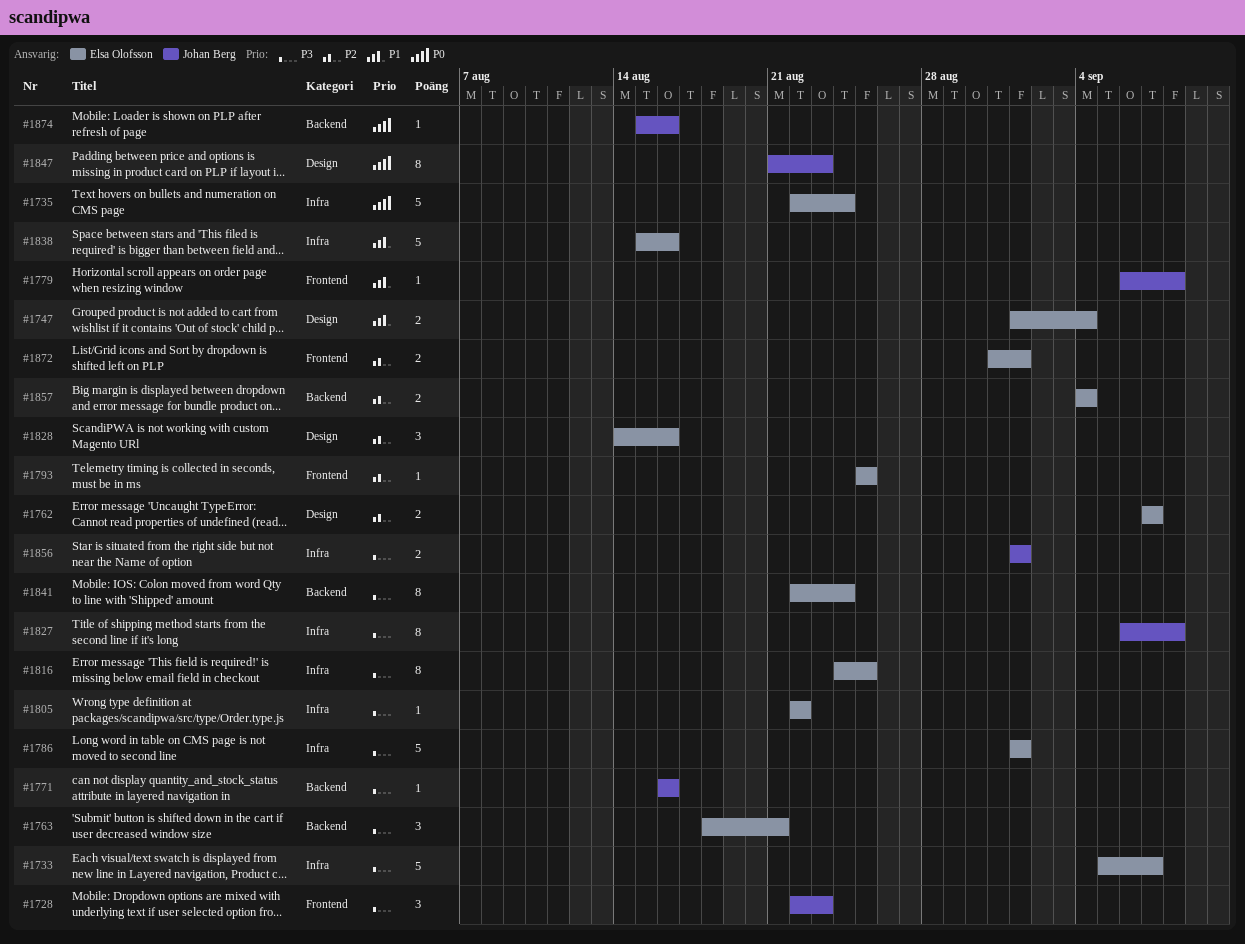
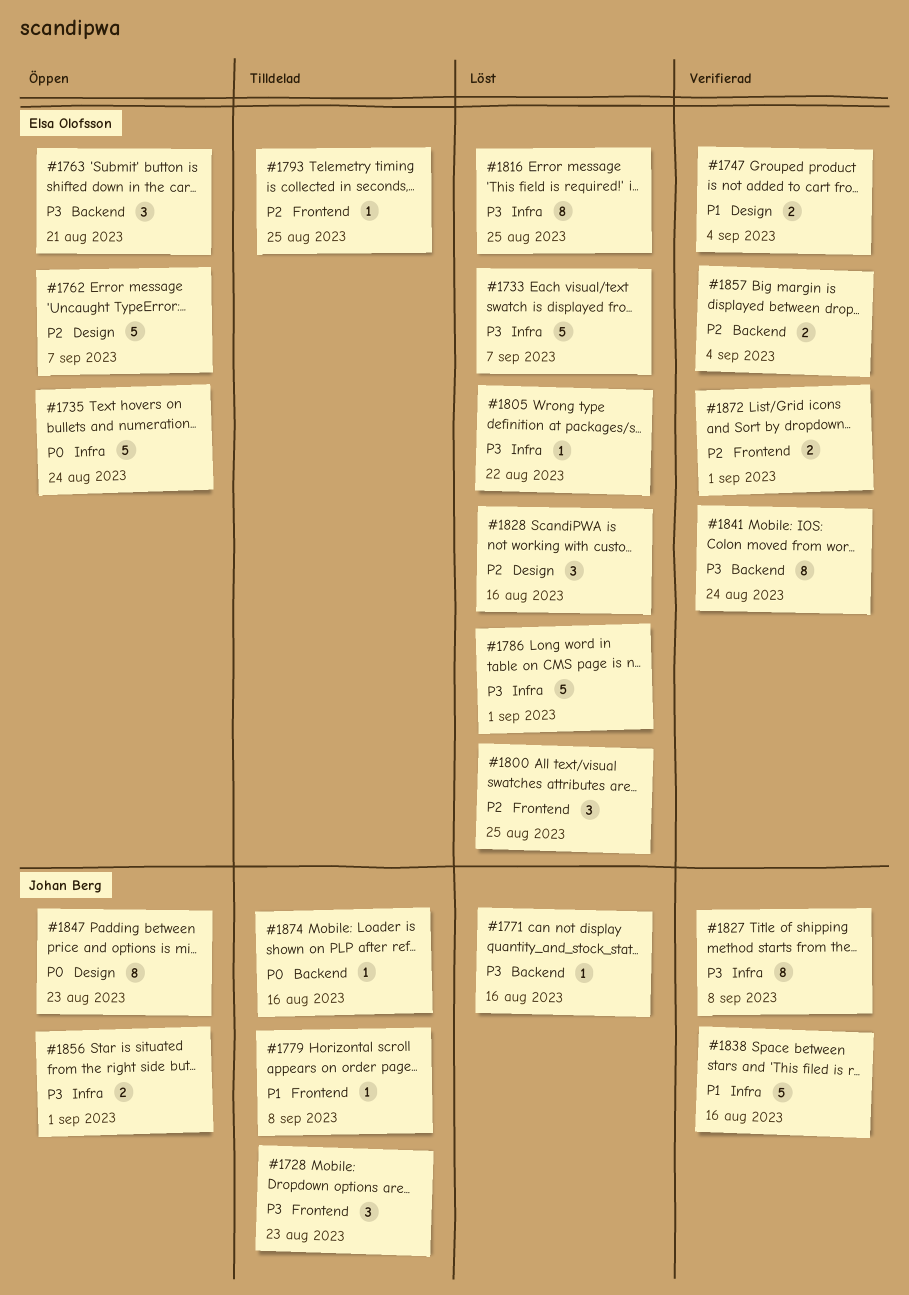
#1762, estimate: 2 -> 5
#1800: none -> present
#1838, owner: Elsa Olofsson -> Johan Berg

